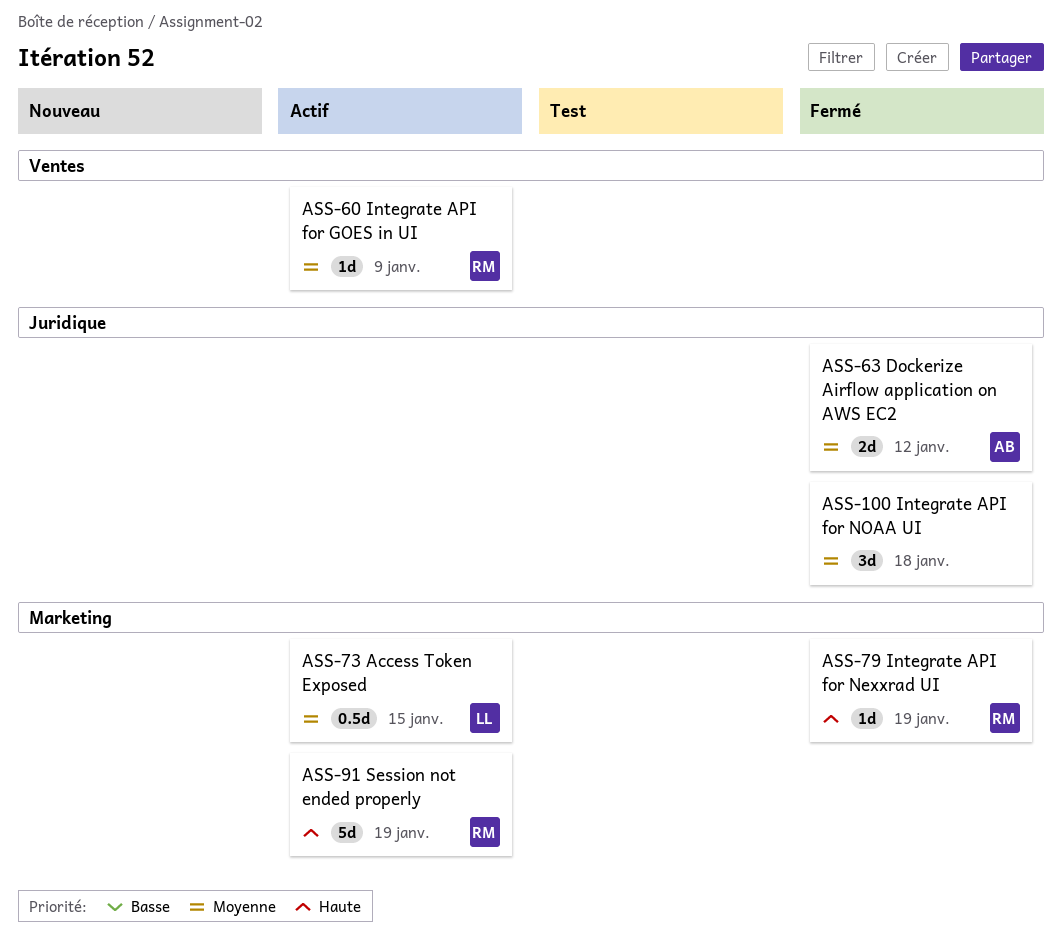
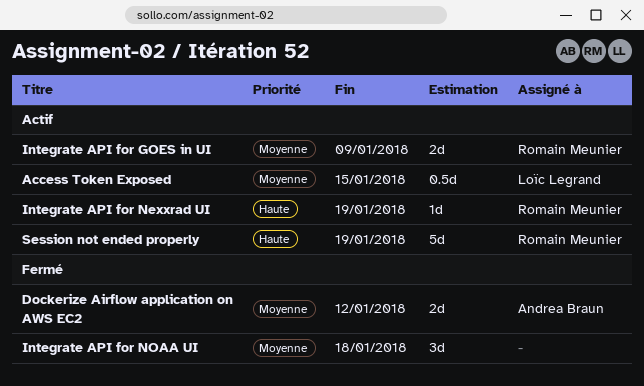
Integrate API for GOES in UI, estimate: 1d -> 2d
Integrate API for Nexxrad UI, status: Fermé -> Actif

